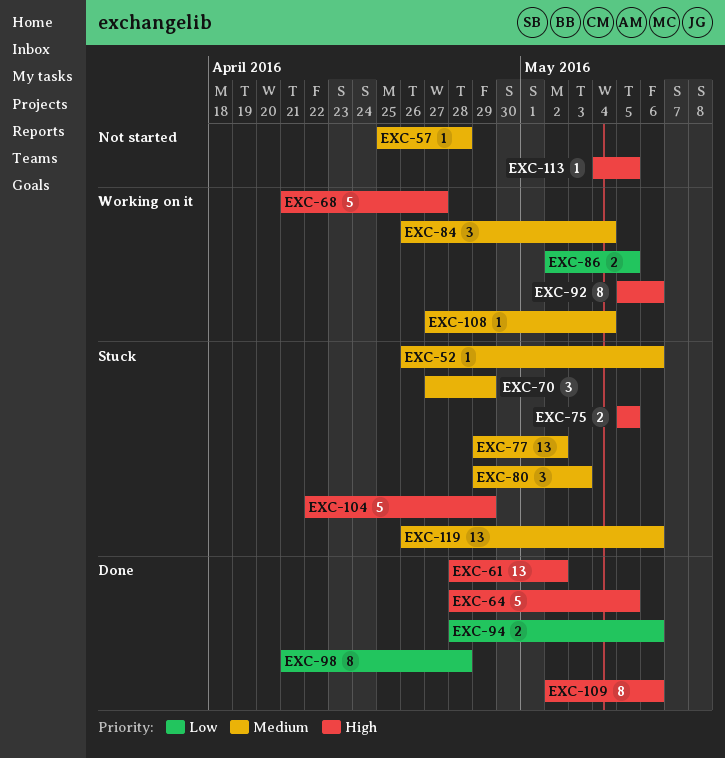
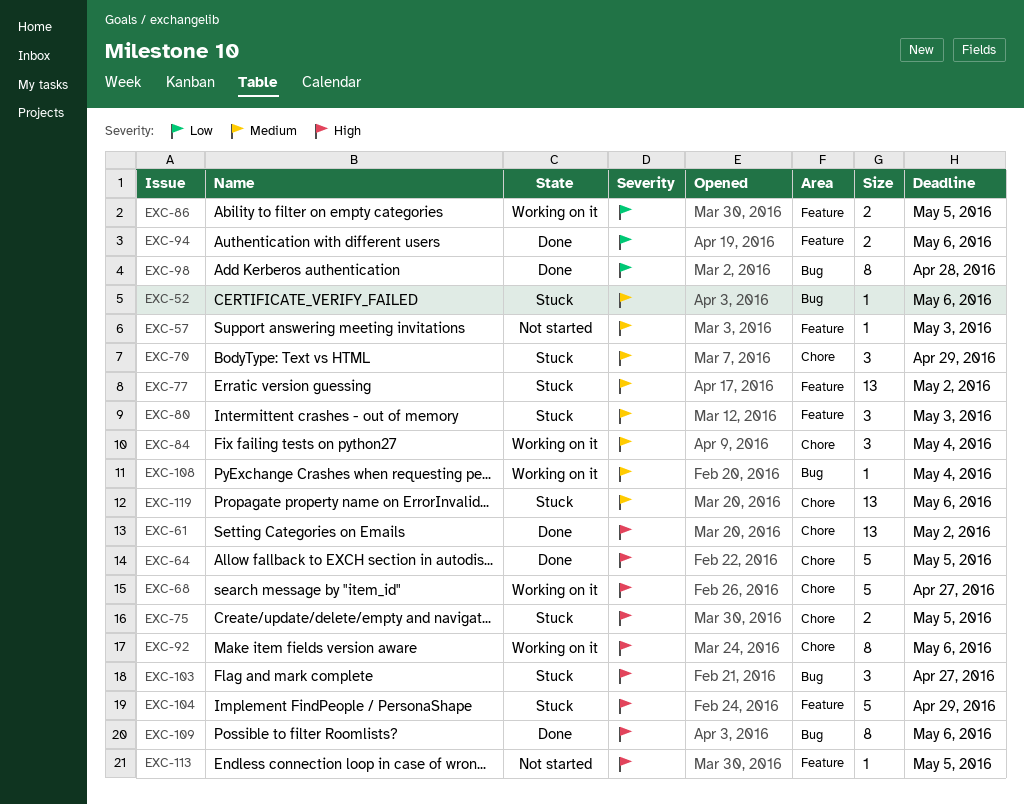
EXC-57, due: Apr 28 -> May 3
EXC-103: none -> present

